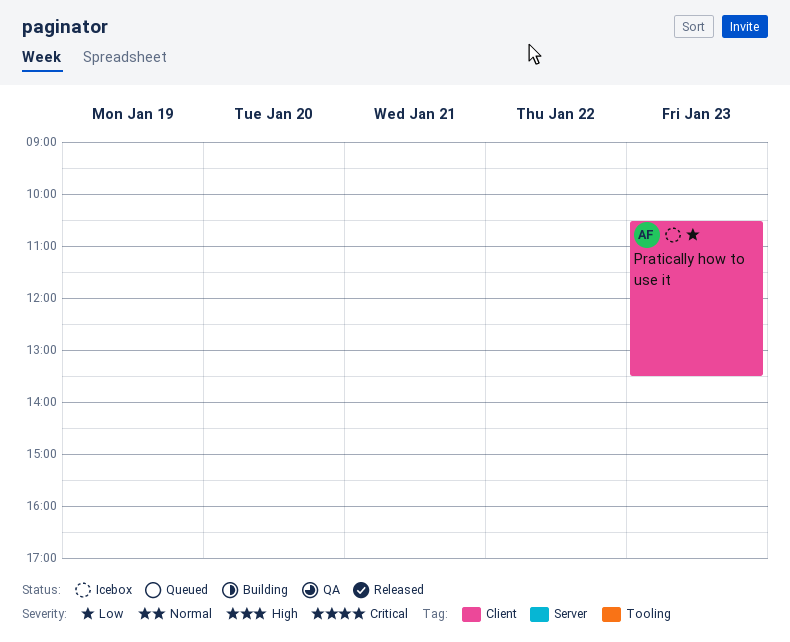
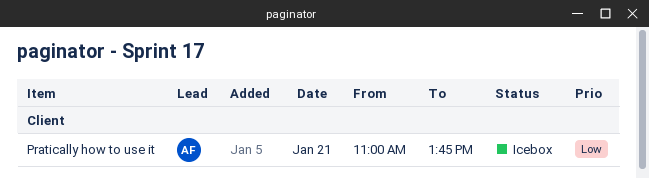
Pratically how to use it, day: Jan 23 -> Jan 21
Pratically how to use it, begins: 10:30 -> 11:00
Pratically how to use it, ends: 13:30 -> 13:45

